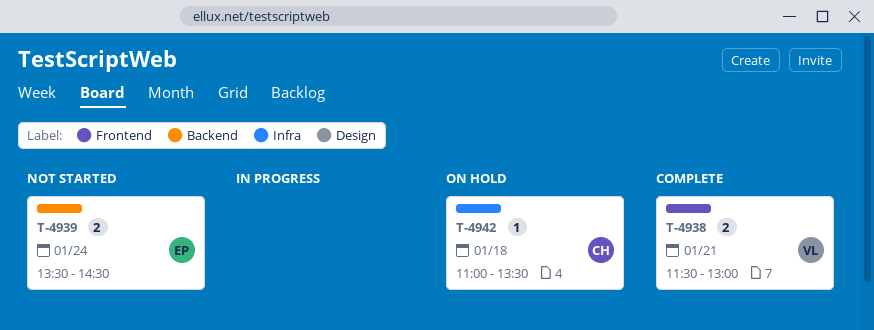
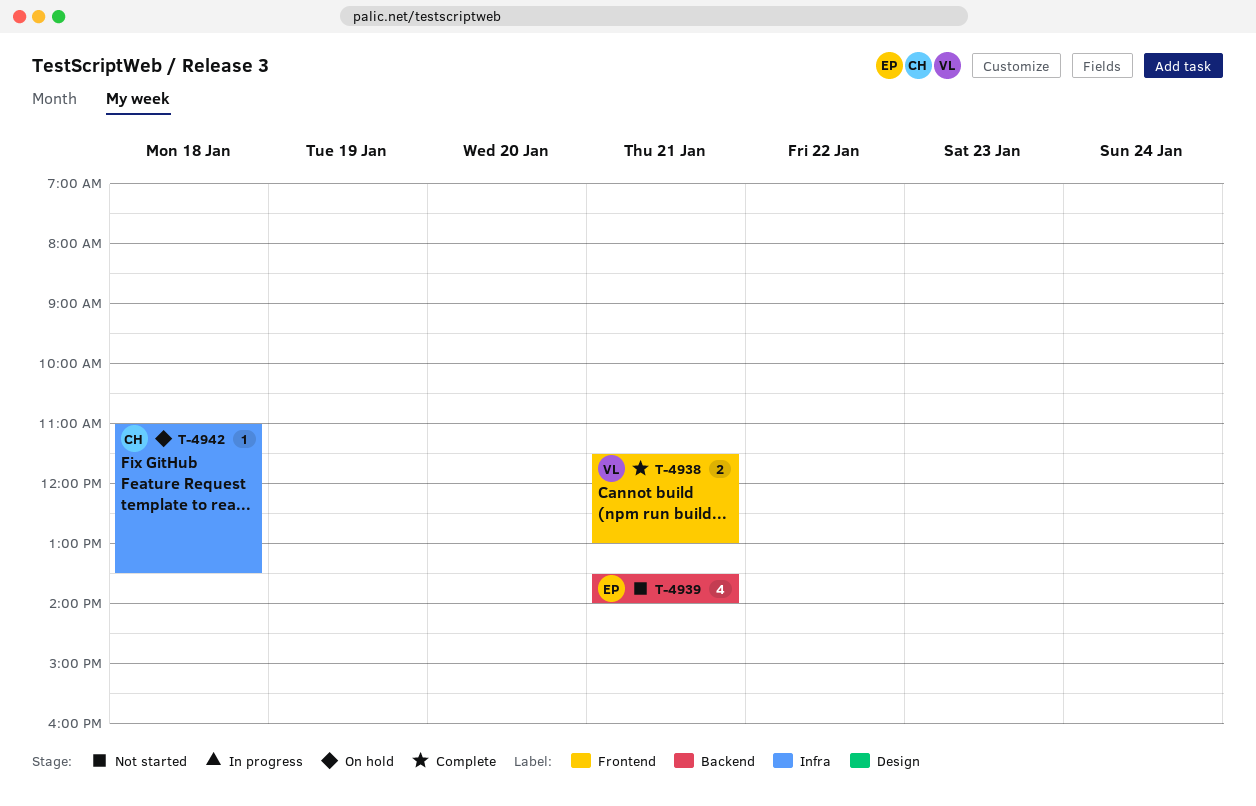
T-4939, estimate: 2 -> 4
T-4939, day: Jan 24 -> Jan 21
T-4939, ends: 14:30 -> 14:00

